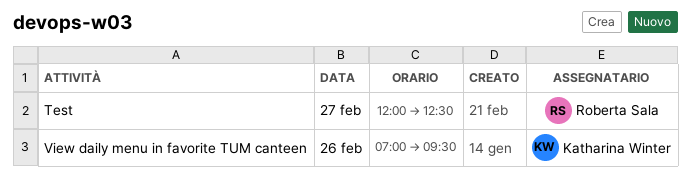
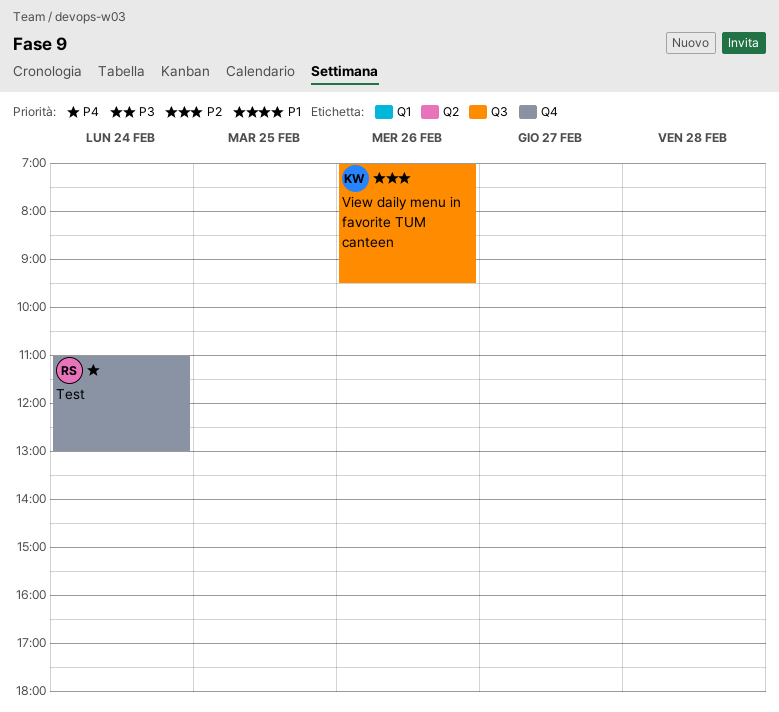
Test, day: Feb 27 -> Feb 24
Test, begins: 12:00 -> 11:00
Test, ends: 12:30 -> 13:00

